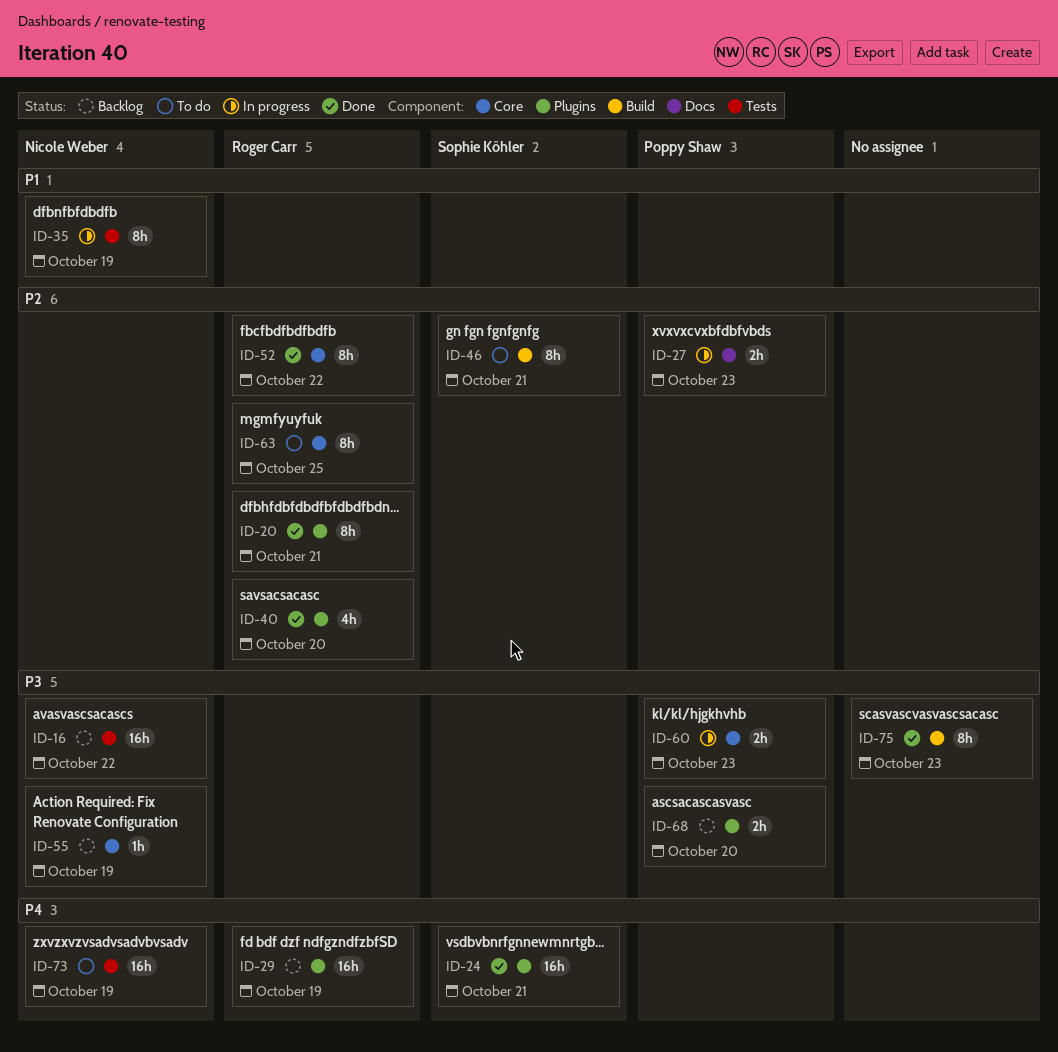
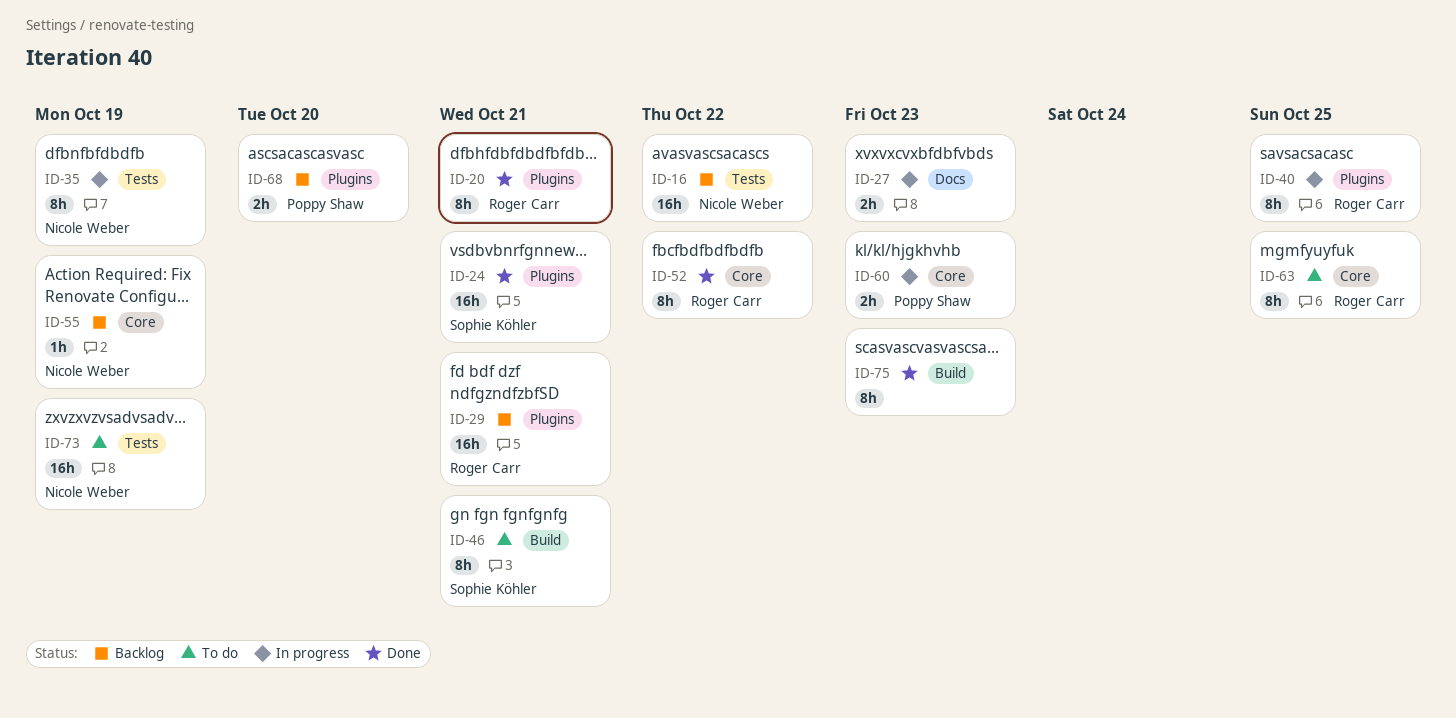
ID-27, owner: Poppy Shaw -> none
ID-29, due: Oct 19 -> Oct 21
ID-40, status: Done -> In progress
ID-40, estimate: 4h -> 8h
ID-40, due: Oct 20 -> Oct 25

